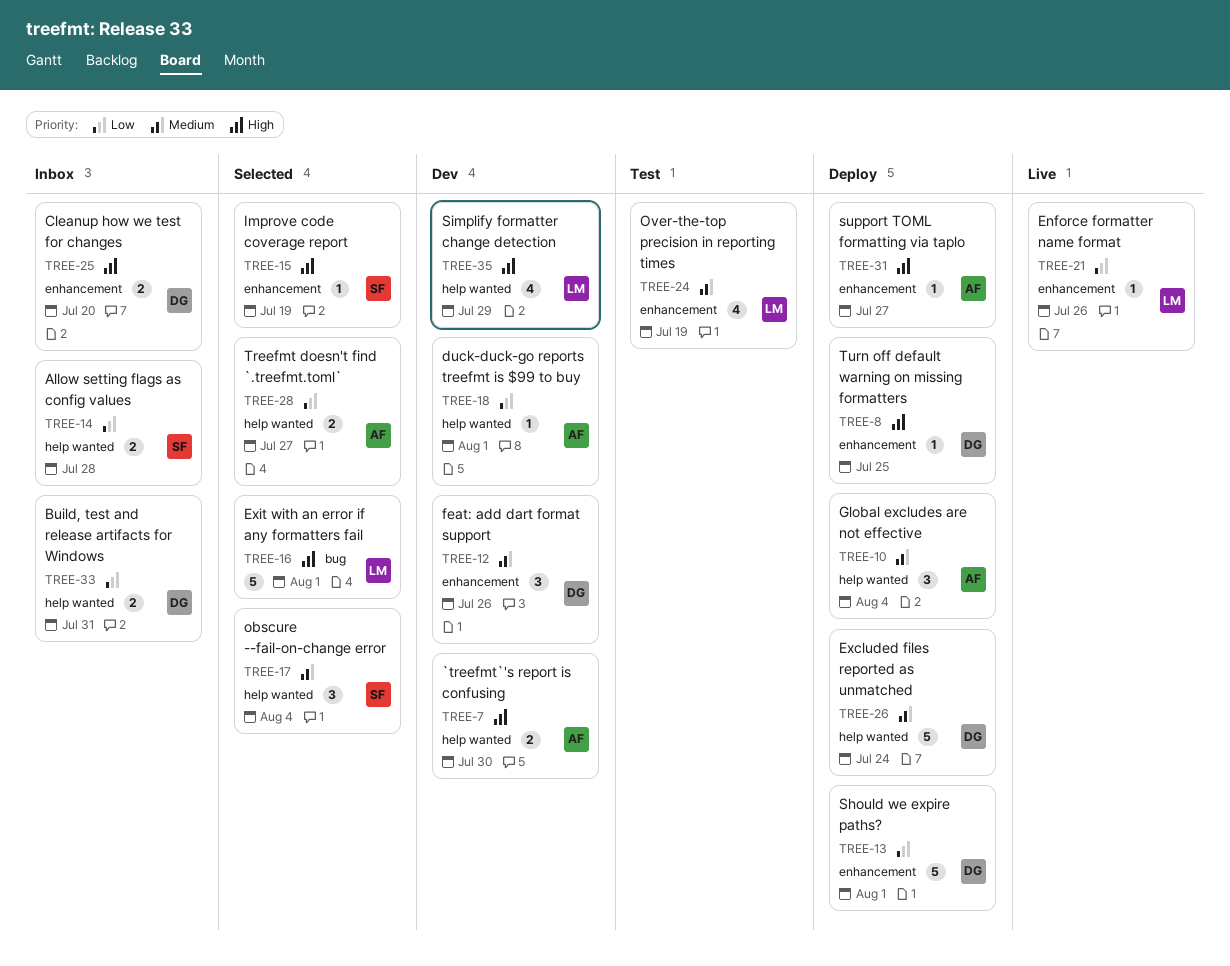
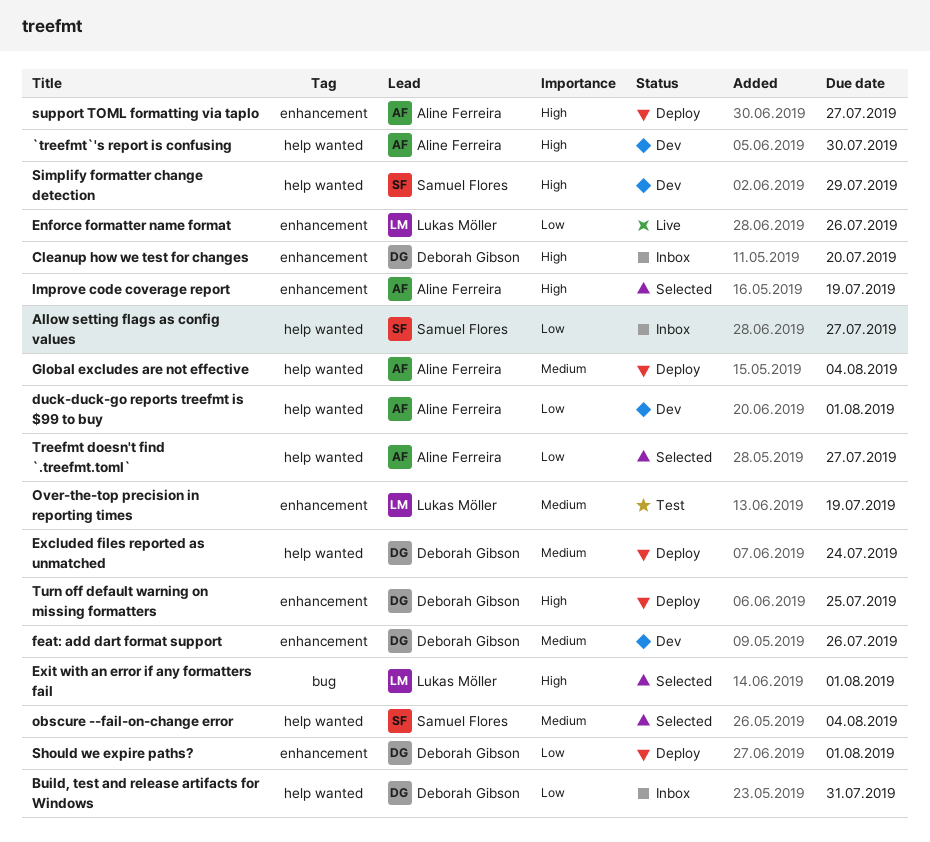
Allow setting flags as config values, due: Jul 28 -> Jul 27
Improve code coverage report, owner: Samuel Flores -> Aline Ferreira
Simplify formatter change detection, owner: Lukas Möller -> Samuel Flores

